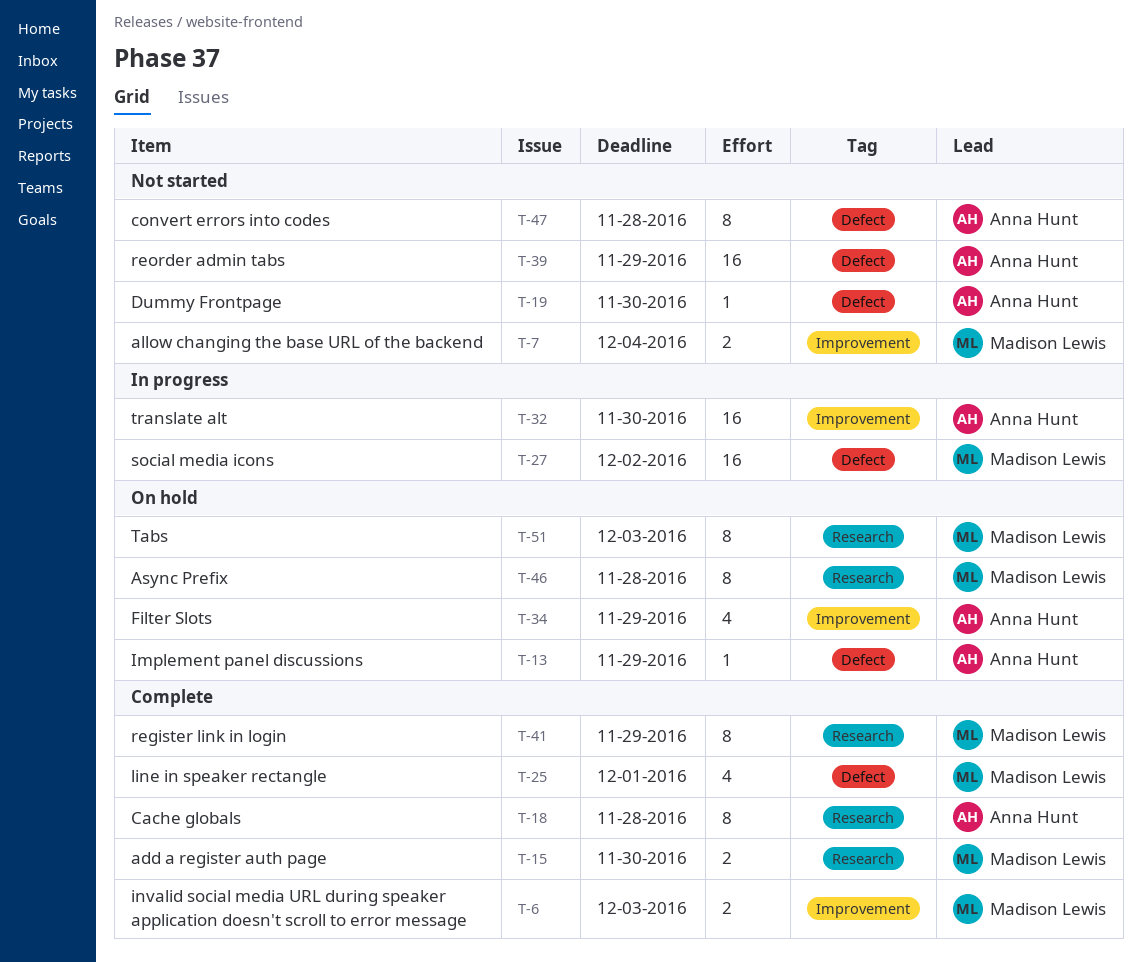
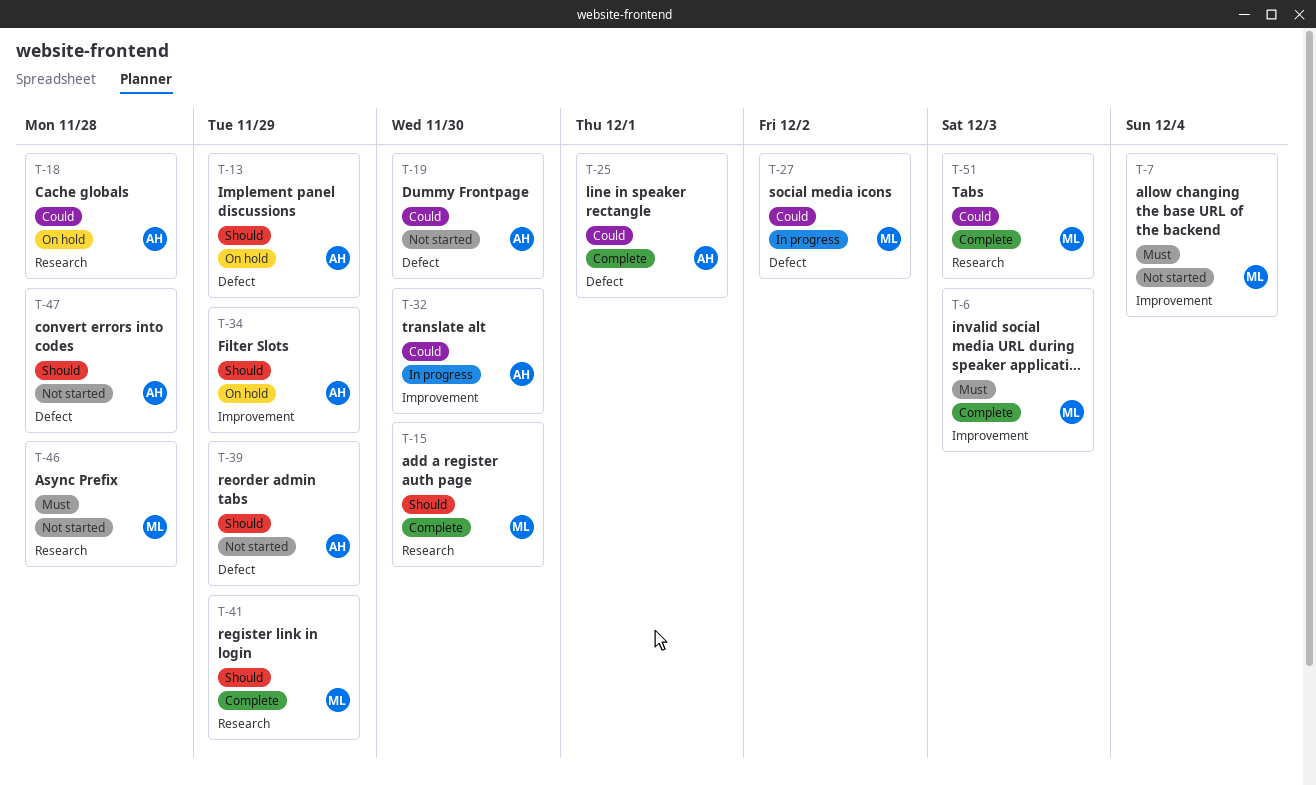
T-18, status: Complete -> On hold
T-25, owner: Madison Lewis -> Anna Hunt
T-46, status: On hold -> Not started
T-51, status: On hold -> Complete

